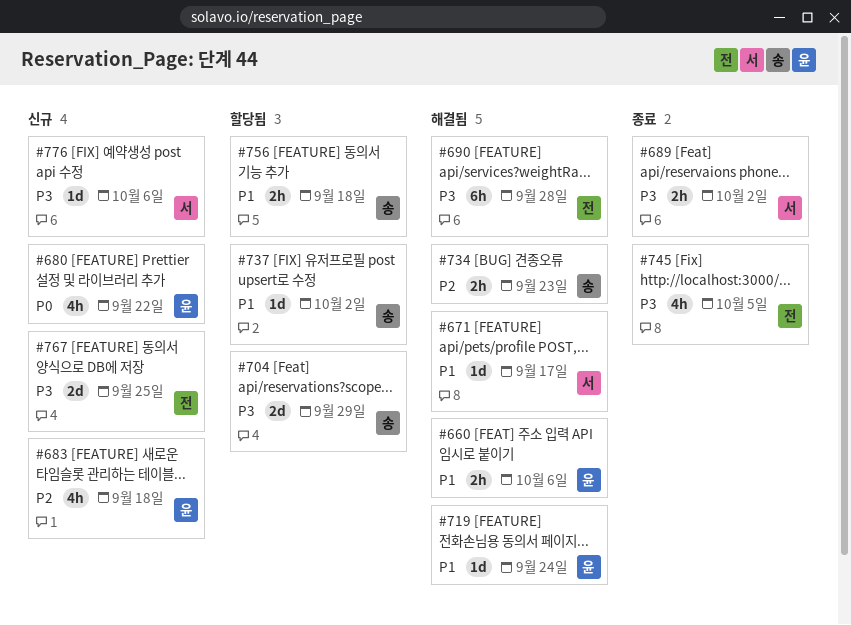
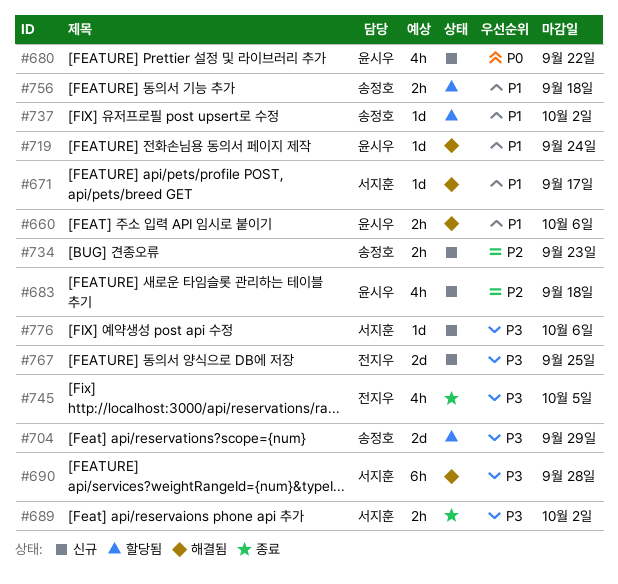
#690, owner: 전지우 -> 서지훈
#734, status: 해결됨 -> 신규

